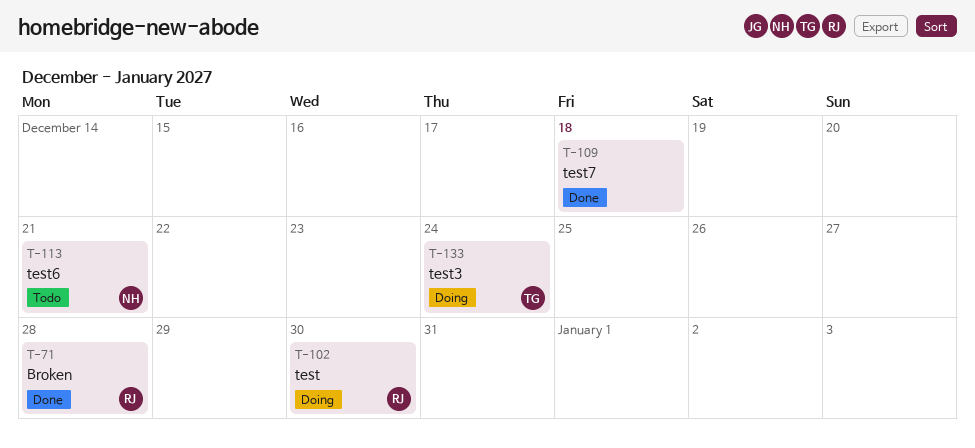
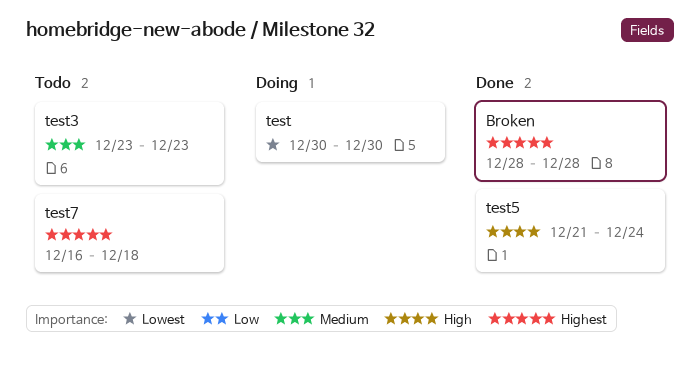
test3, status: Doing -> Todo
test3, due: Dec 24 -> Dec 23
test5: none -> present
test6: present -> none
test7, status: Done -> Todo

